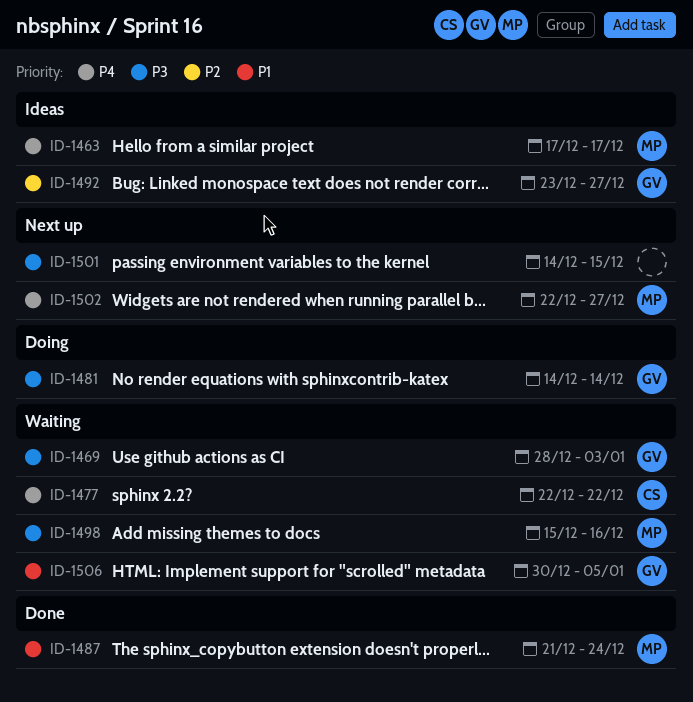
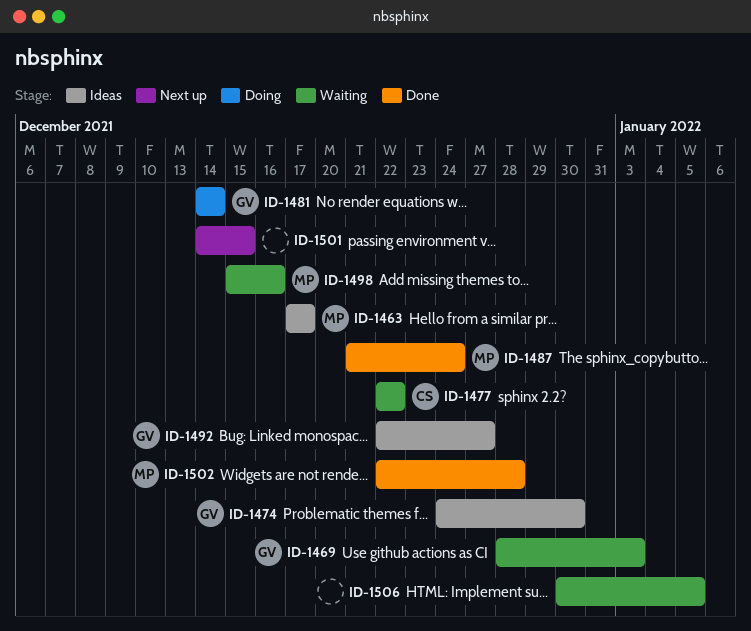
ID-1474: none -> present
ID-1492, start: Dec 23 -> Dec 22
ID-1502, status: Next up -> Done
ID-1502, due: Dec 27 -> Dec 28
ID-1506, owner: GV -> none

